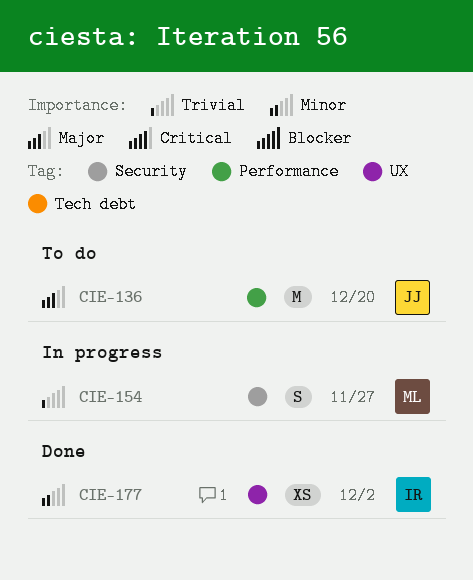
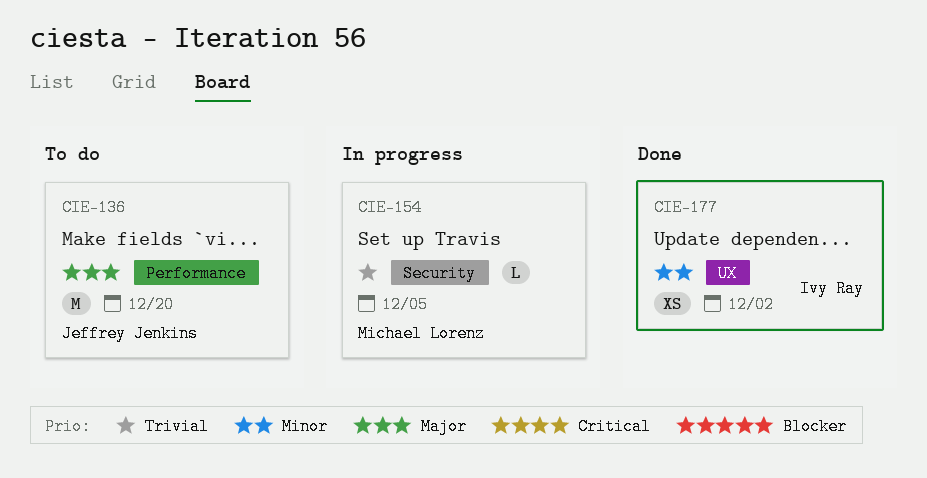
CIE-154, estimate: S -> L
CIE-154, due: Nov 27 -> Dec 5

